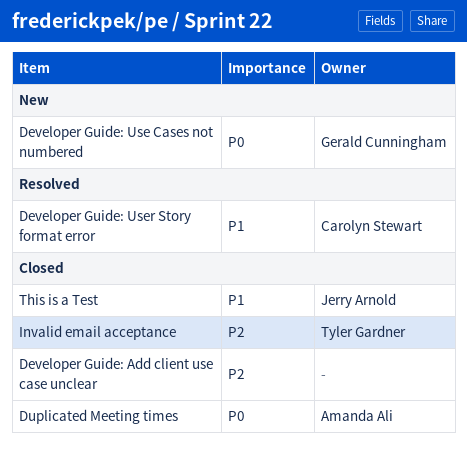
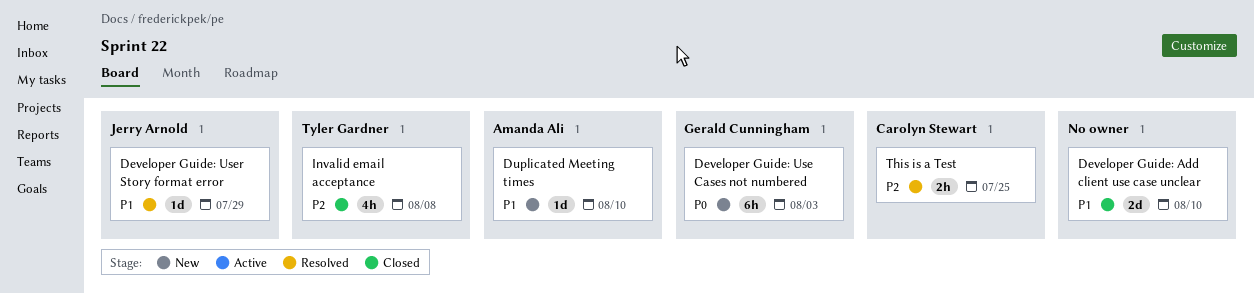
Developer Guide: Add client use case unclear, priority: P2 -> P1
Developer Guide: User Story format error, owner: Carolyn Stewart -> Jerry Arnold
Duplicated Meeting times, status: Closed -> New
Duplicated Meeting times, priority: P0 -> P1
This is a Test, status: Closed -> Resolved
This is a Test, owner: Jerry Arnold -> Carolyn Stewart
This is a Test, priority: P1 -> P2

